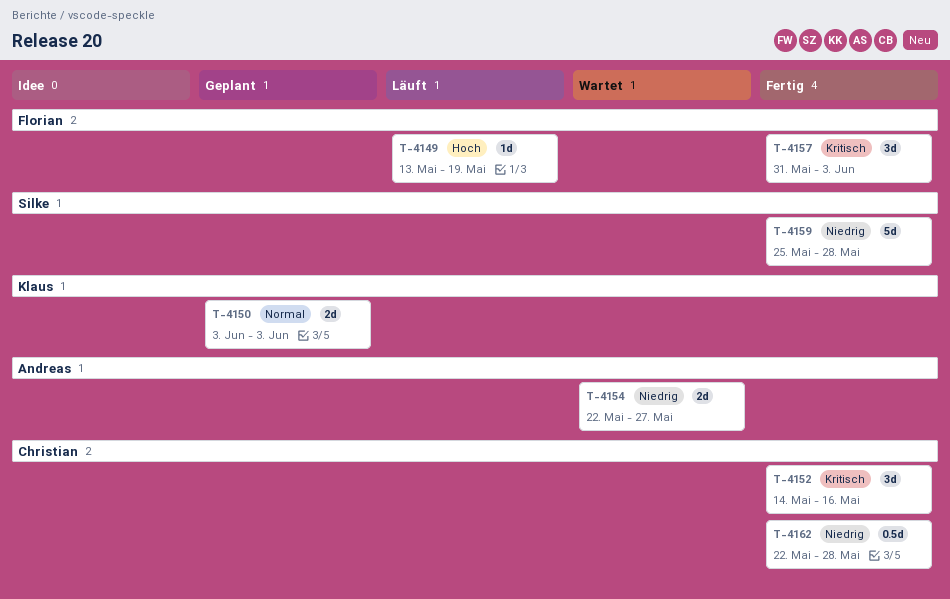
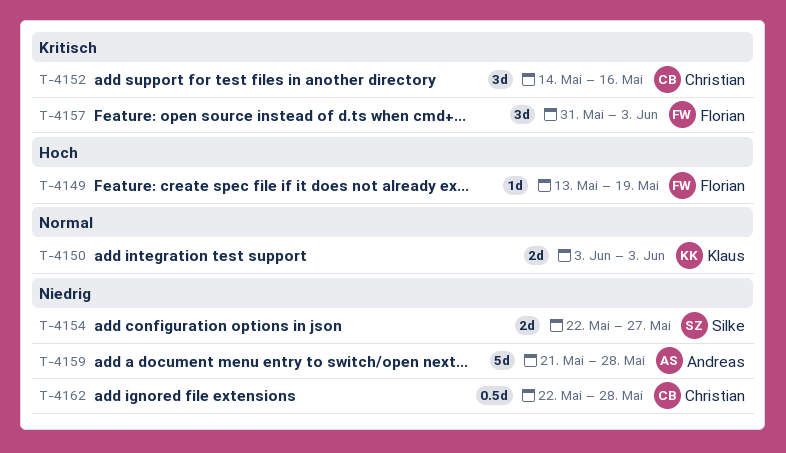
T-4154, owner: Andreas -> Silke
T-4159, owner: Silke -> Andreas
T-4159, start: May 25 -> May 21

